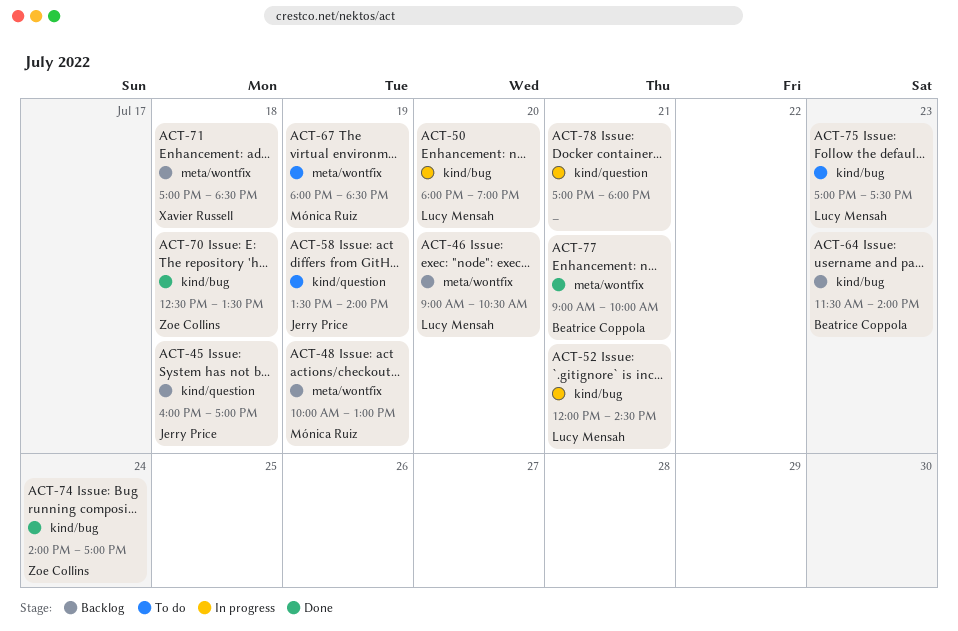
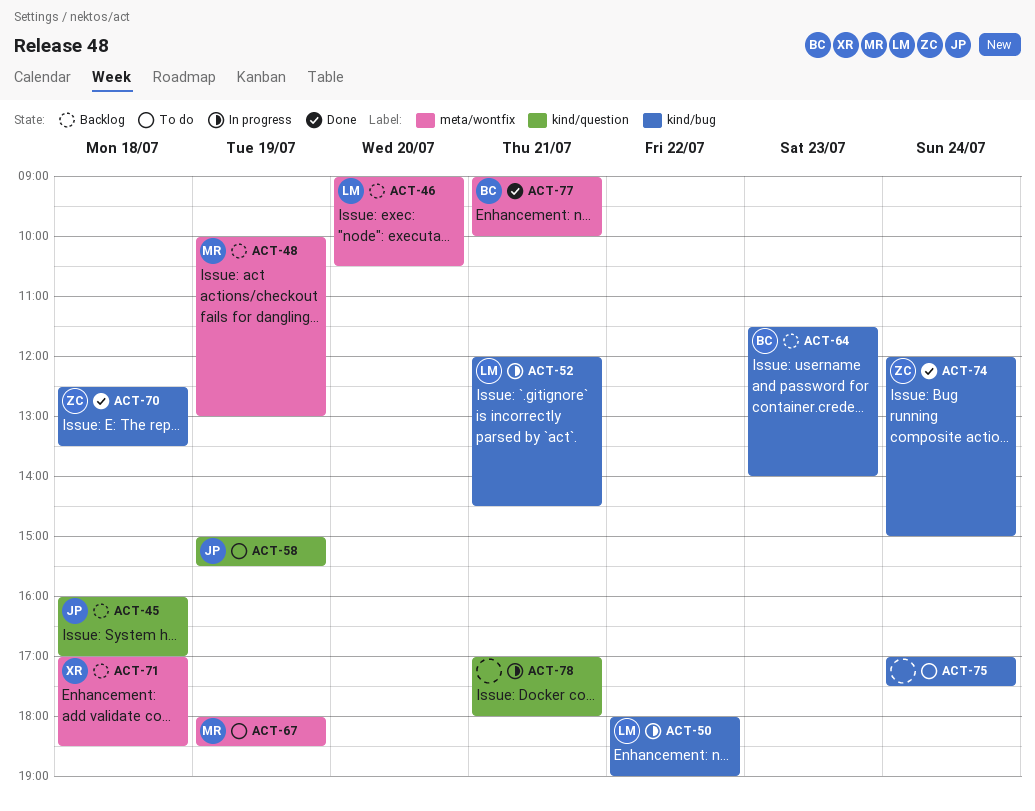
ACT-50, day: Jul 20 -> Jul 22
ACT-58, begins: 13:30 -> 15:00
ACT-58, ends: 14:00 -> 15:30
ACT-74, begins: 14:00 -> 12:00
ACT-74, ends: 17:00 -> 15:00
ACT-75, owner: Lucy Mensah -> none
ACT-75, day: Jul 23 -> Jul 24

